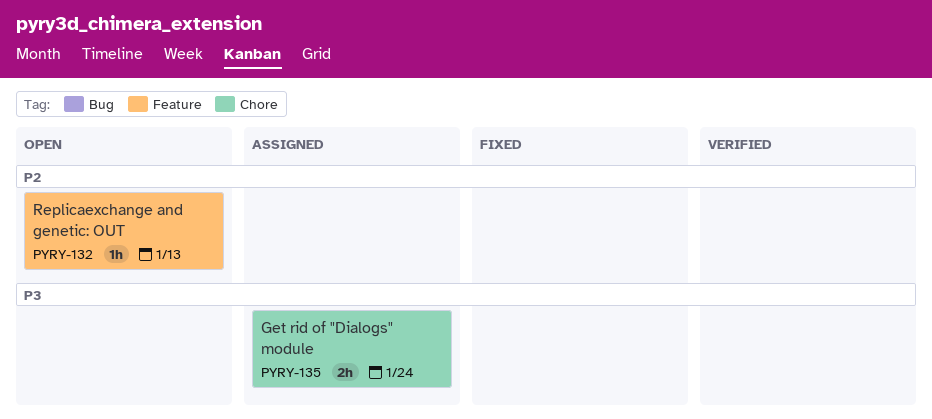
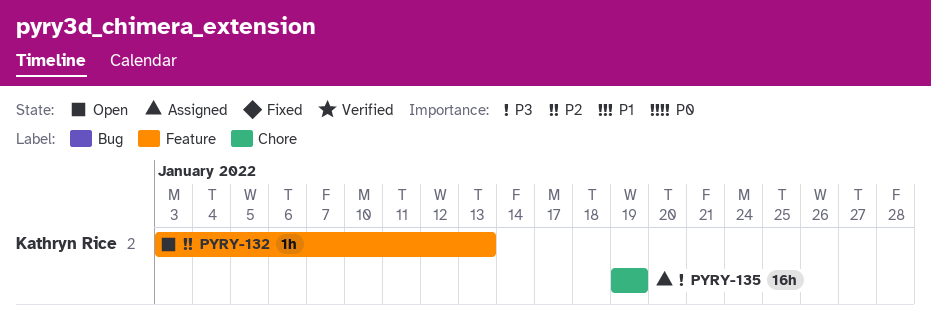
PYRY-135, estimate: 2h -> 16h
PYRY-135, due: Jan 24 -> Jan 19

